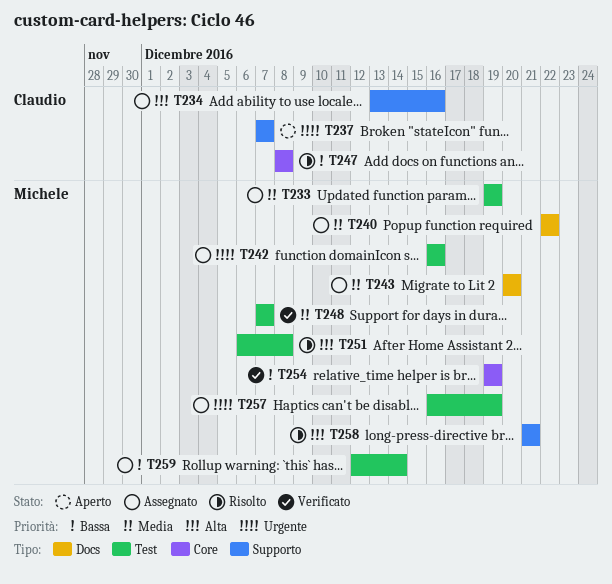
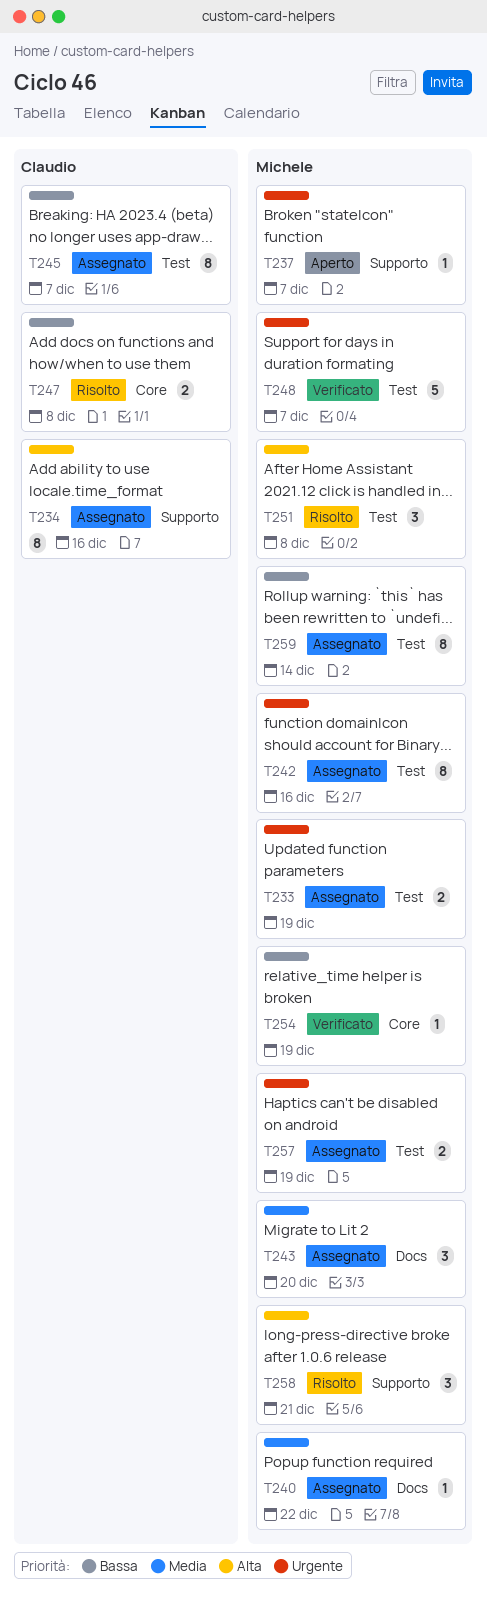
T233, priority: Media -> Urgente
T237, owner: Claudio -> Michele
T245: none -> present
T248, priority: Media -> Urgente

